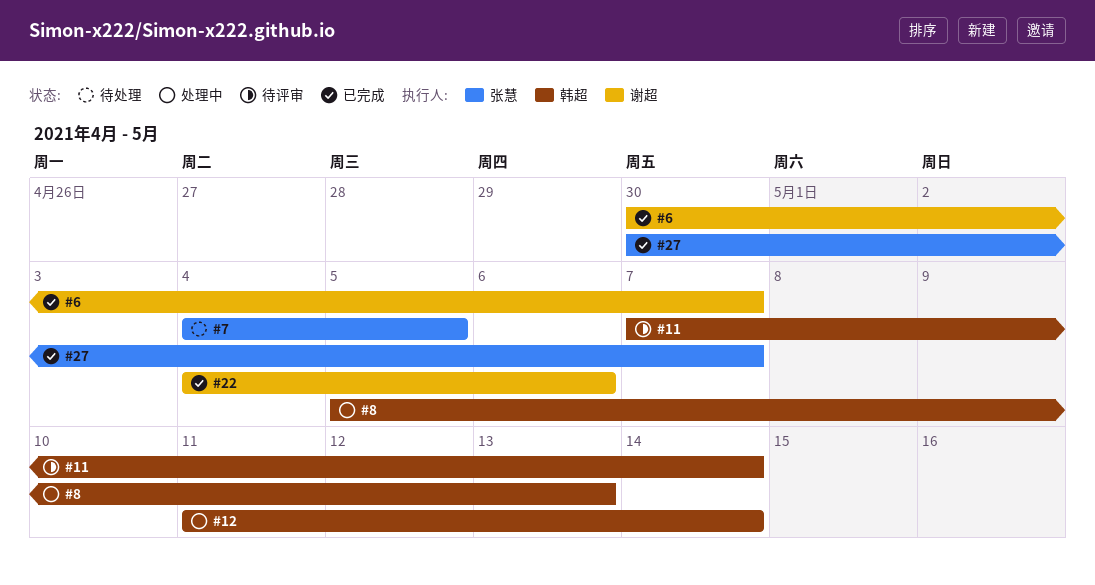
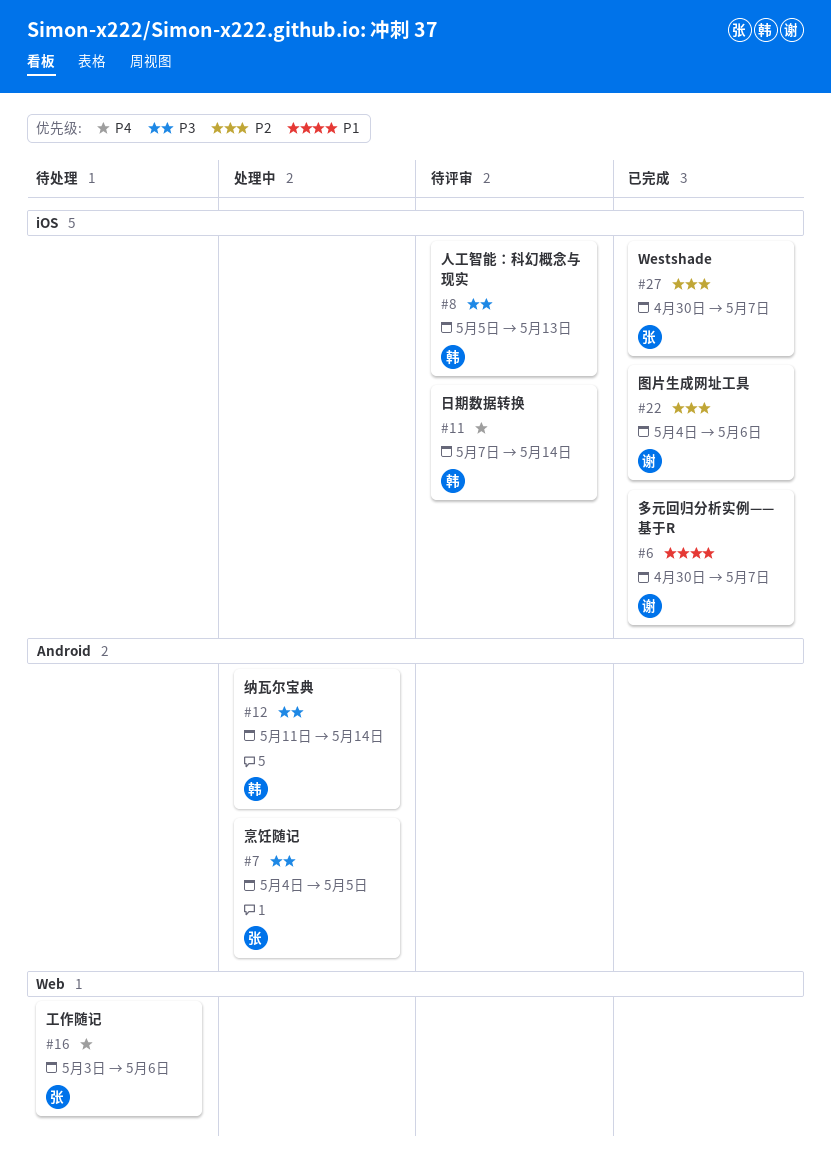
#7, status: 待处理 -> 处理中
#8, status: 处理中 -> 待评审
#16: none -> present

